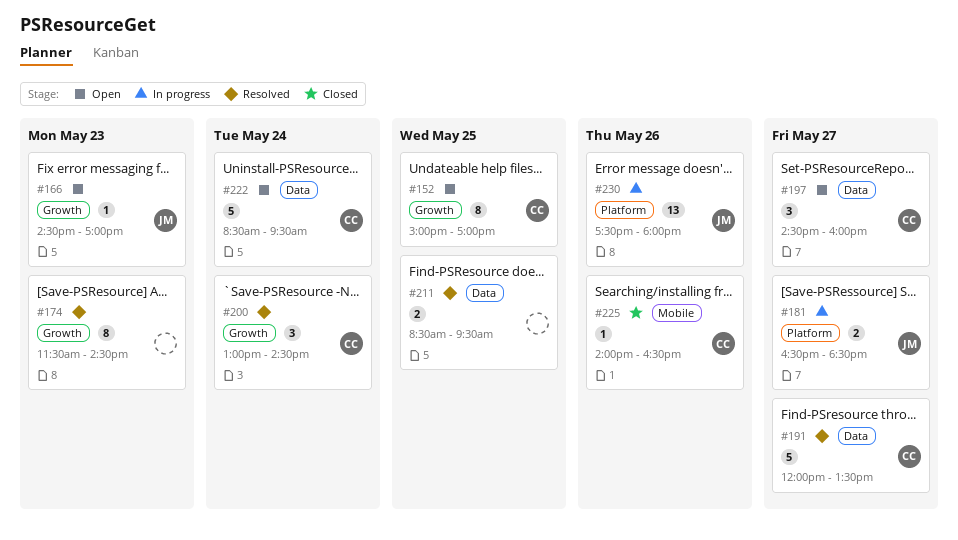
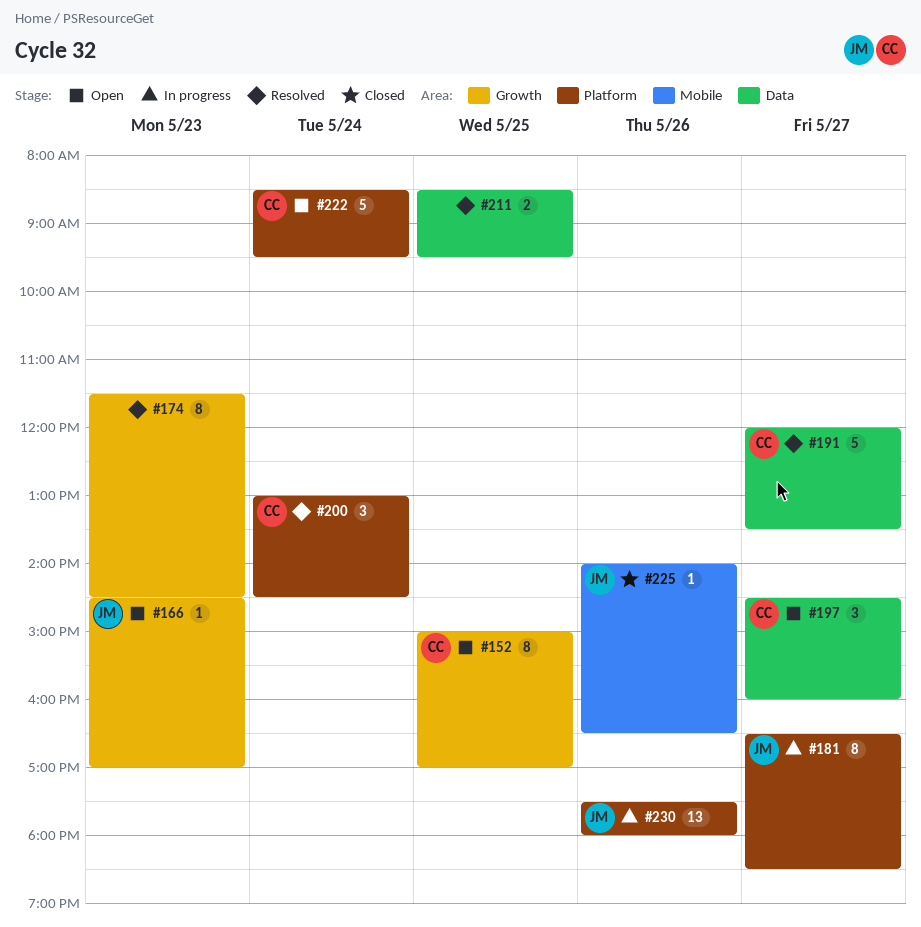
#181, estimate: 2 -> 8
#200, label: Growth -> Platform
#222, label: Data -> Platform
#225, owner: CC -> JM

